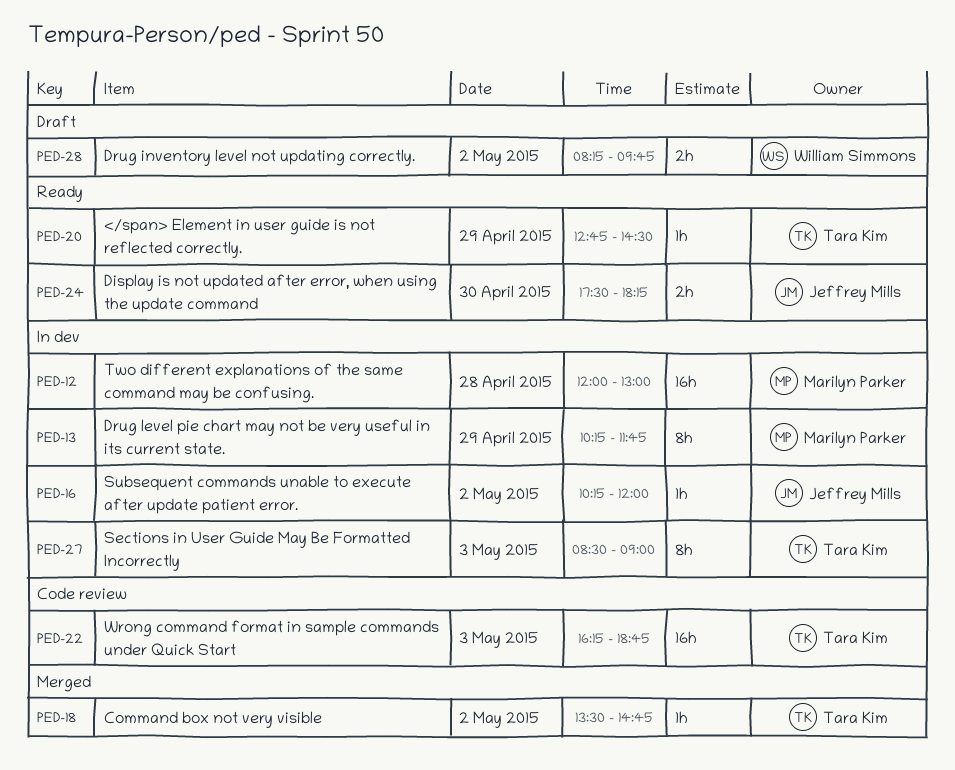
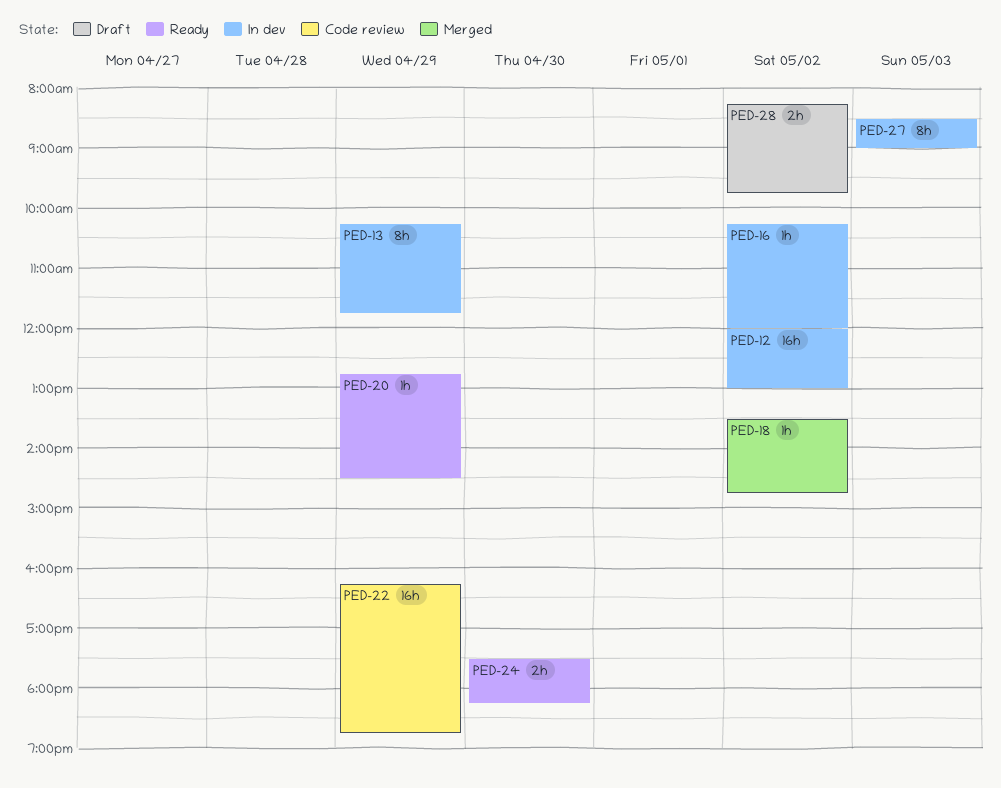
PED-12, day: Apr 28 -> May 2
PED-22, day: May 3 -> Apr 29

